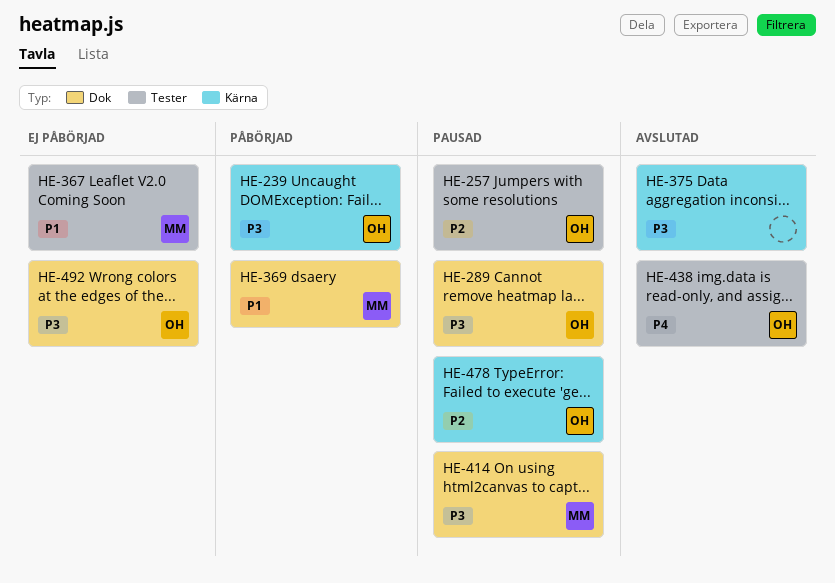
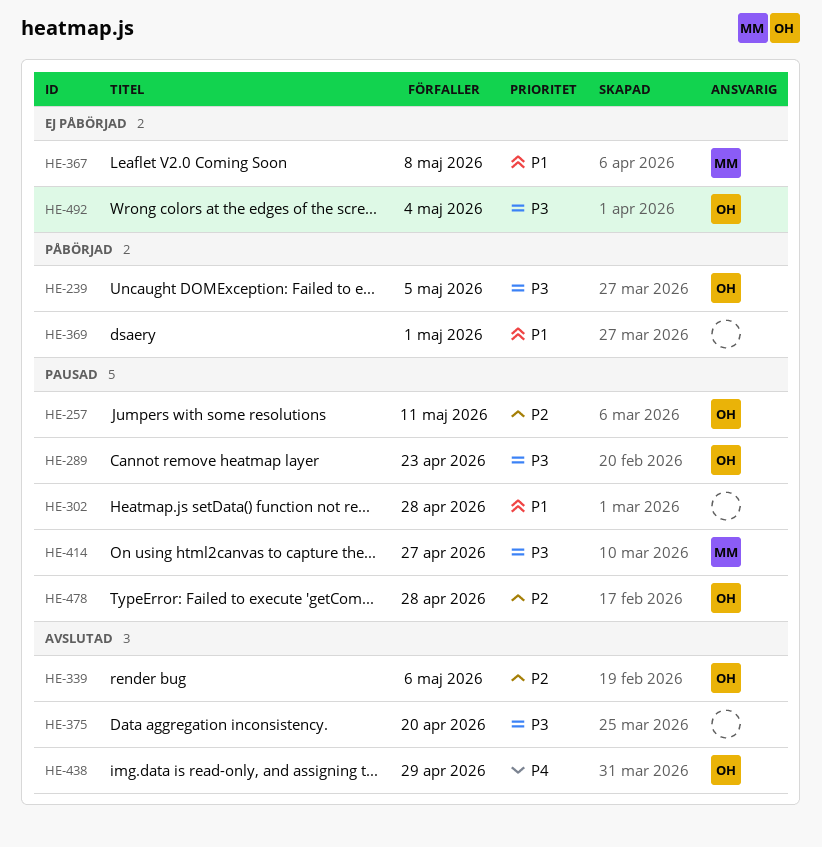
HE-302: none -> present
HE-339: none -> present
HE-369, owner: MM -> none

